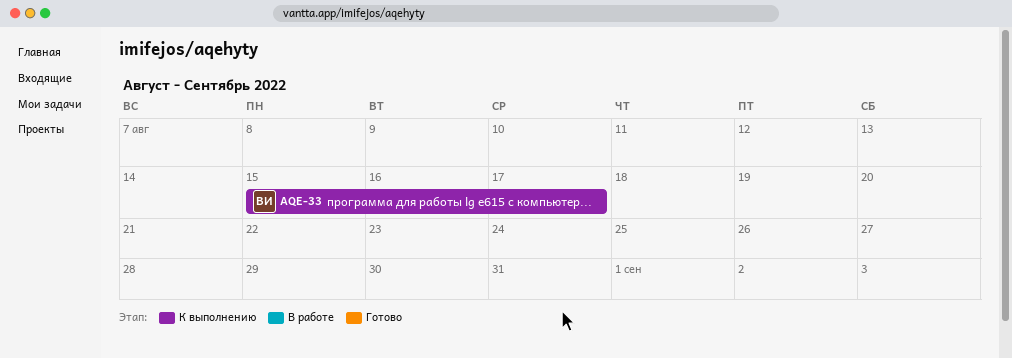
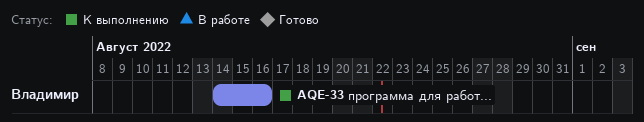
AQE-33, start: Aug 15 -> Aug 14
AQE-33, due: Aug 17 -> Aug 16

